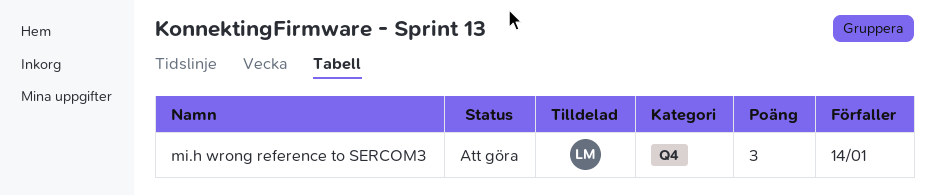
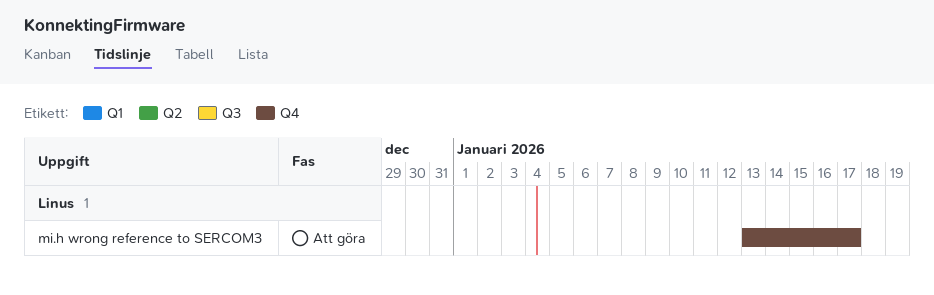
mi.h wrong reference to SERCOM3, due: Jan 14 -> Jan 17

